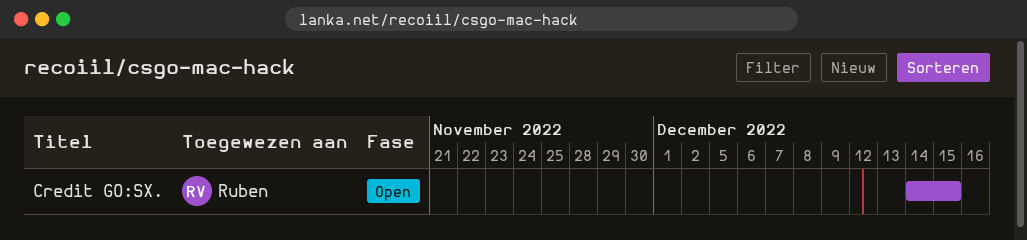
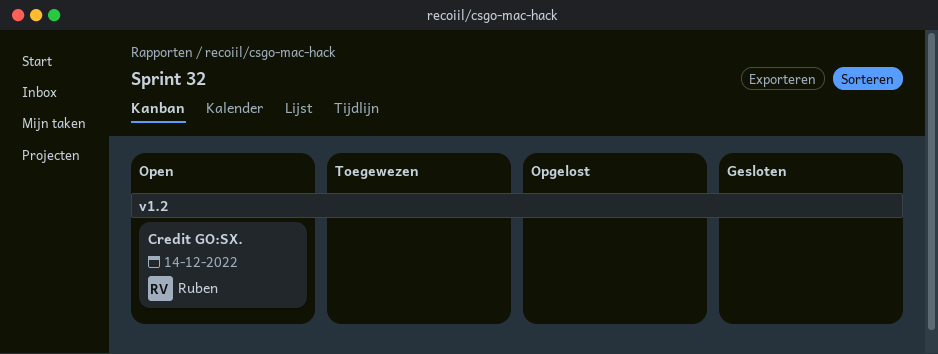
Credit GO:SX., due: Dec 15 -> Dec 14

